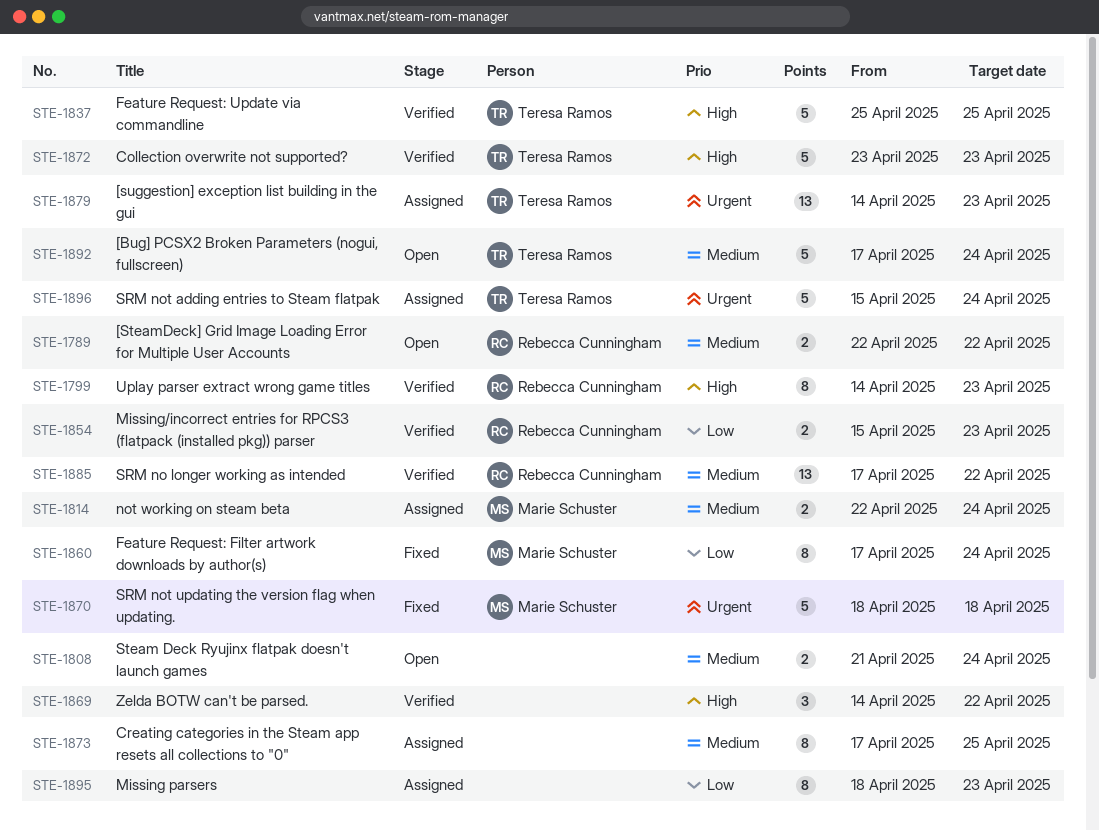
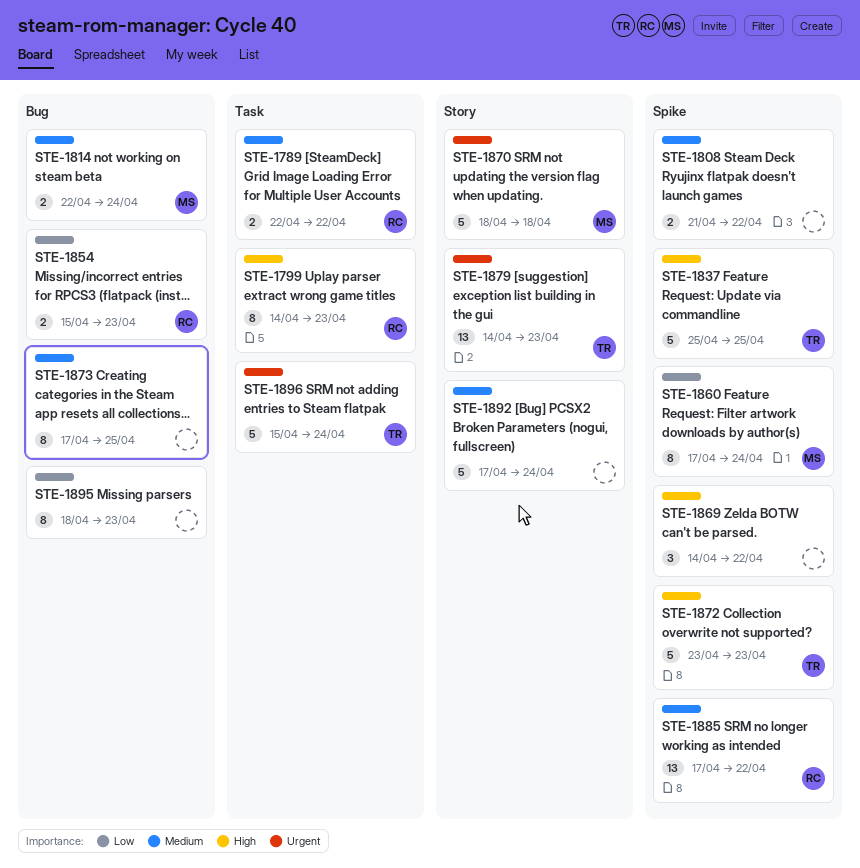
STE-1808, due: Apr 24 -> Apr 22
STE-1892, owner: Teresa Ramos -> none

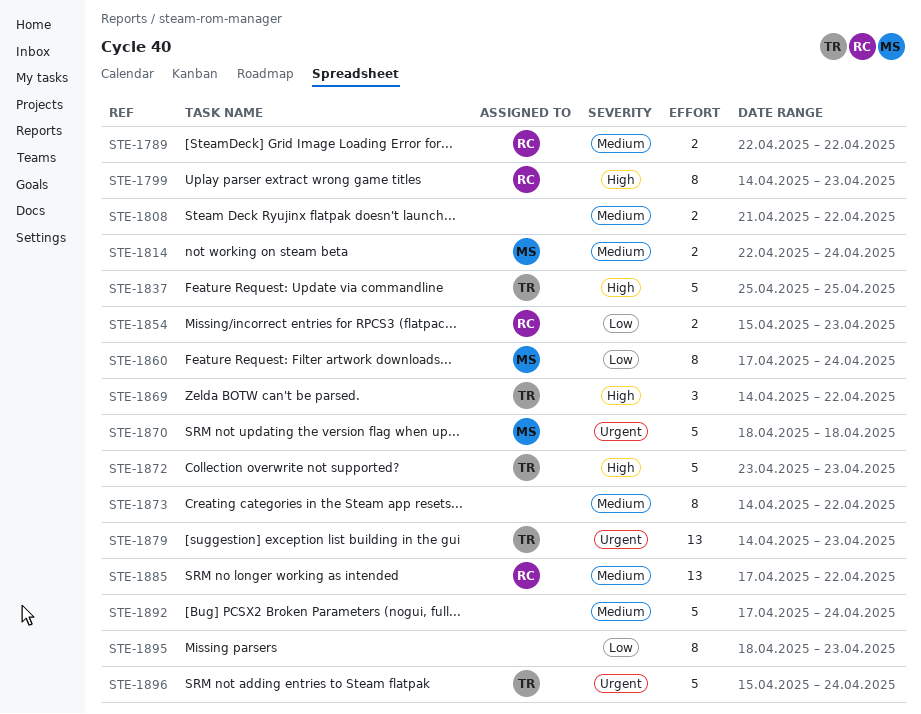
STE-1869, owner: none -> TR
STE-1873, start: Apr 17 -> Apr 14
STE-1873, due: Apr 25 -> Apr 22

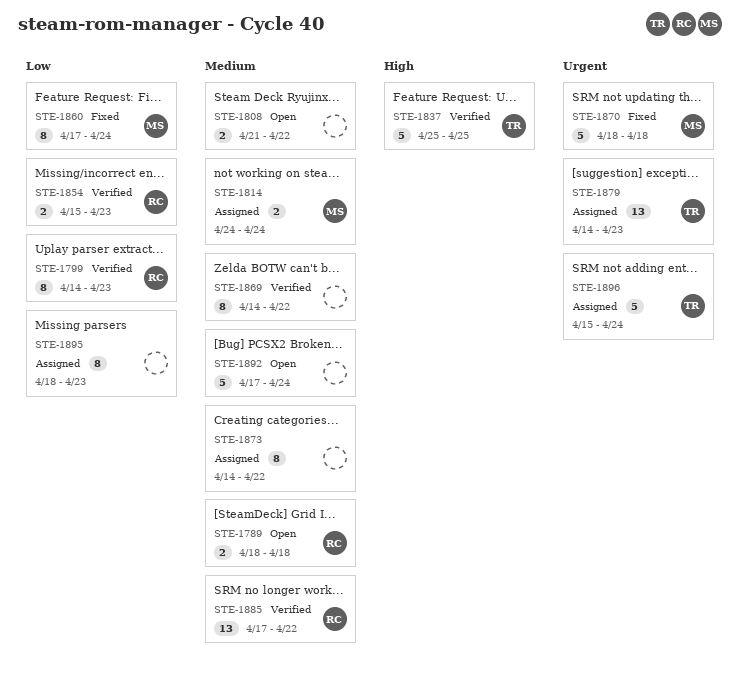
STE-1789, start: Apr 22 -> Apr 18
STE-1789, due: Apr 22 -> Apr 18
STE-1799, priority: High -> Low
STE-1814, start: Apr 22 -> Apr 24
STE-1869, owner: TR -> none
STE-1869, priority: High -> Medium
STE-1869, estimate: 3 -> 8
STE-1872: present -> none

